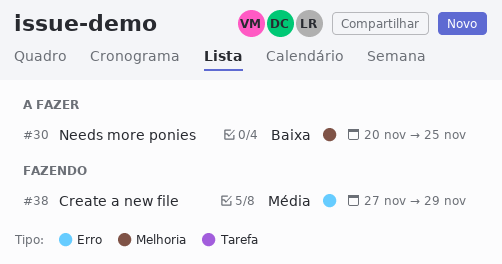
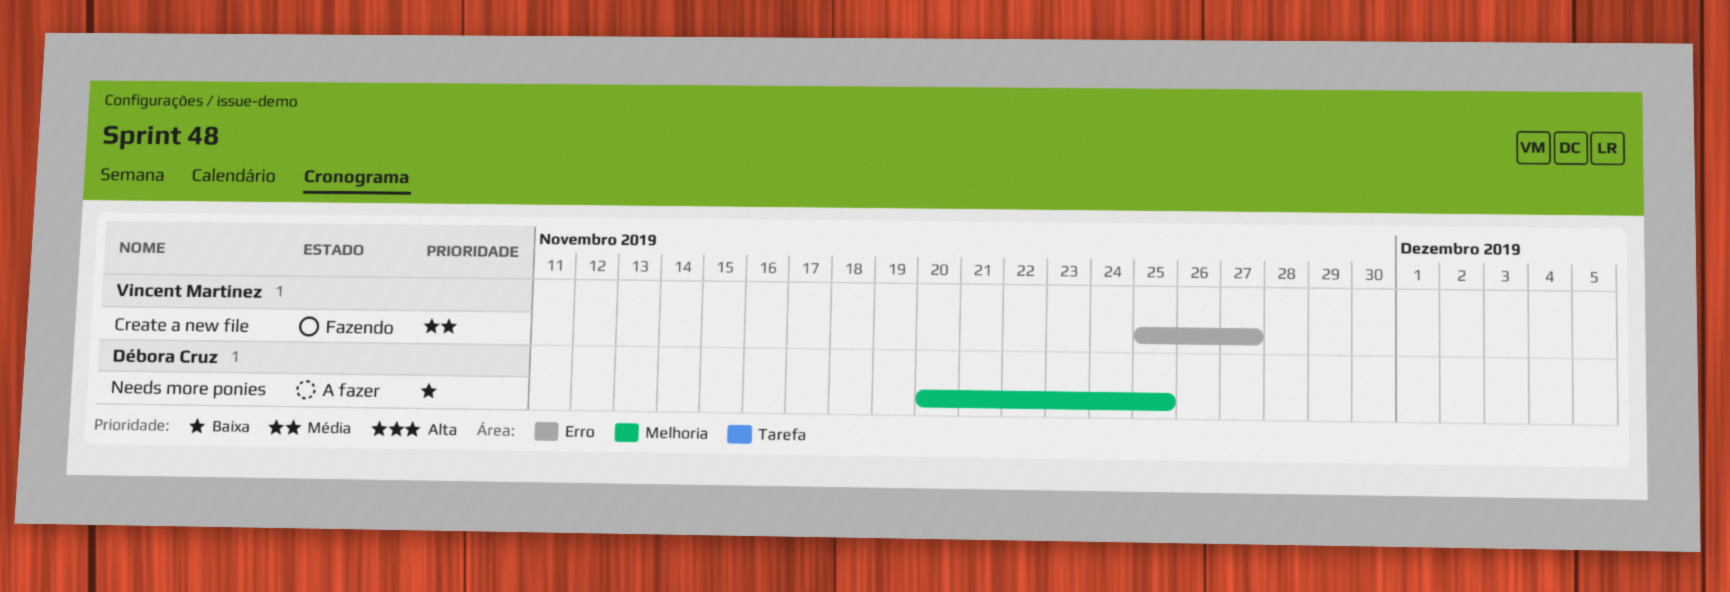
Create a new file, start: Nov 27 -> Nov 25
Create a new file, due: Nov 29 -> Nov 27

